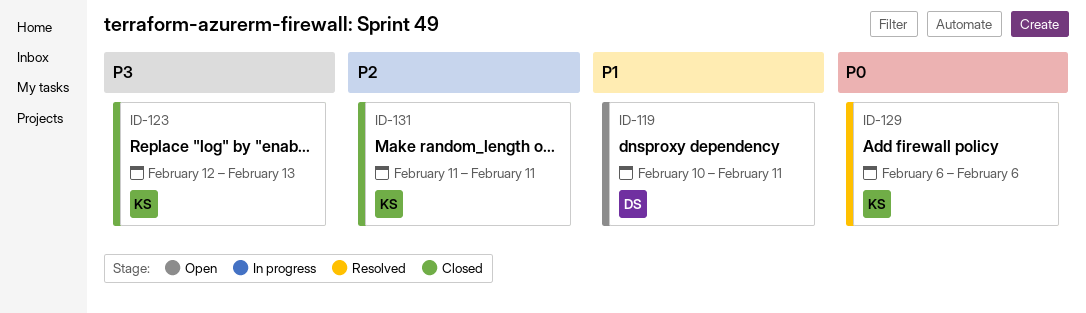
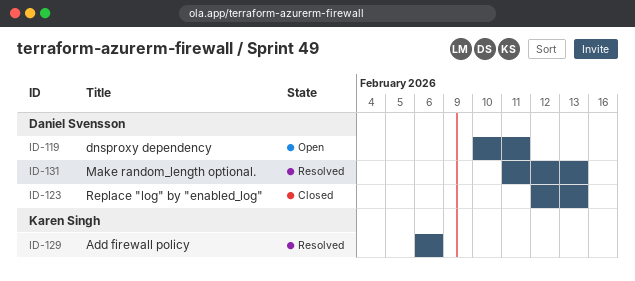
ID-123, owner: Karen Singh -> Daniel Svensson
ID-131, status: Closed -> Resolved
ID-131, owner: Karen Singh -> Daniel Svensson
ID-131, due: Feb 11 -> Feb 13

